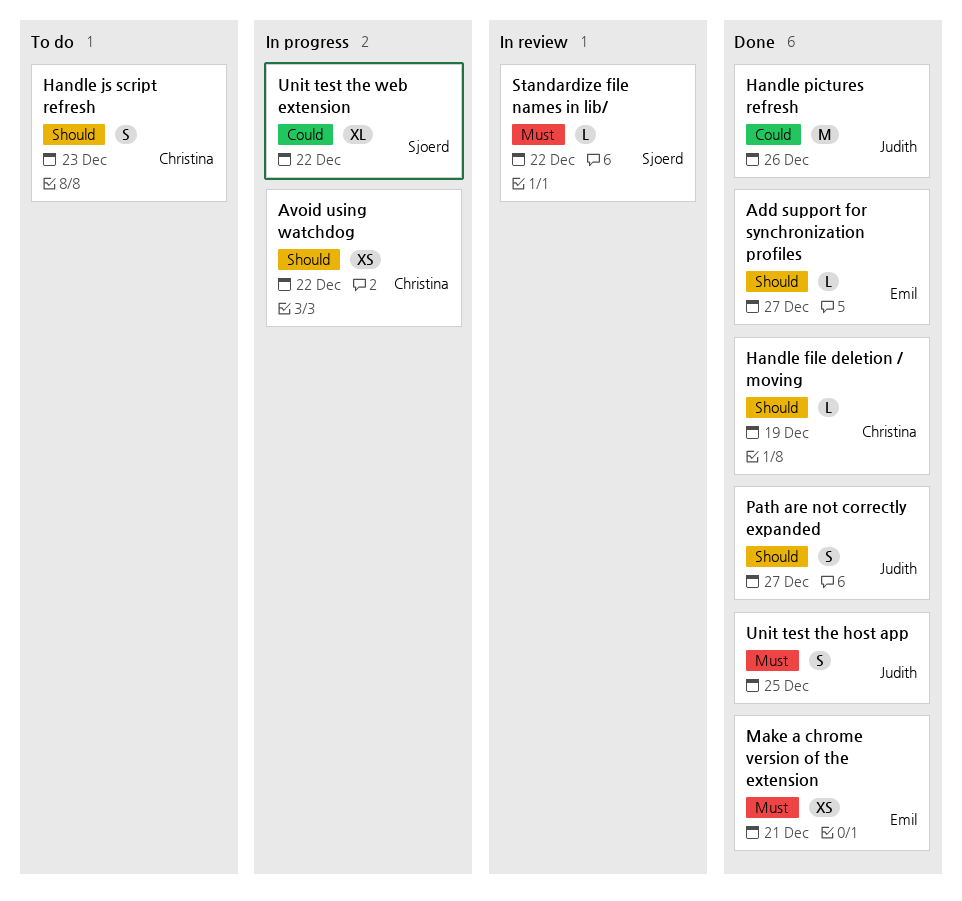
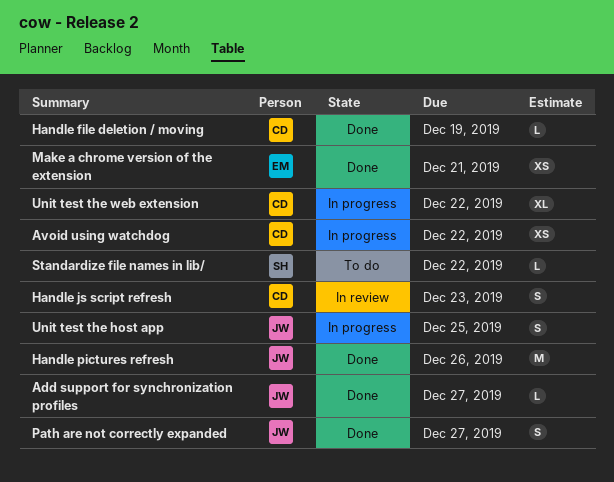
Add support for synchronization profiles, owner: Emil -> Judith
Handle js script refresh, status: To do -> In review
Standardize file names in lib/, status: In review -> To do
Unit test the host app, status: Done -> In progress
Unit test the web extension, owner: Sjoerd -> Christina

